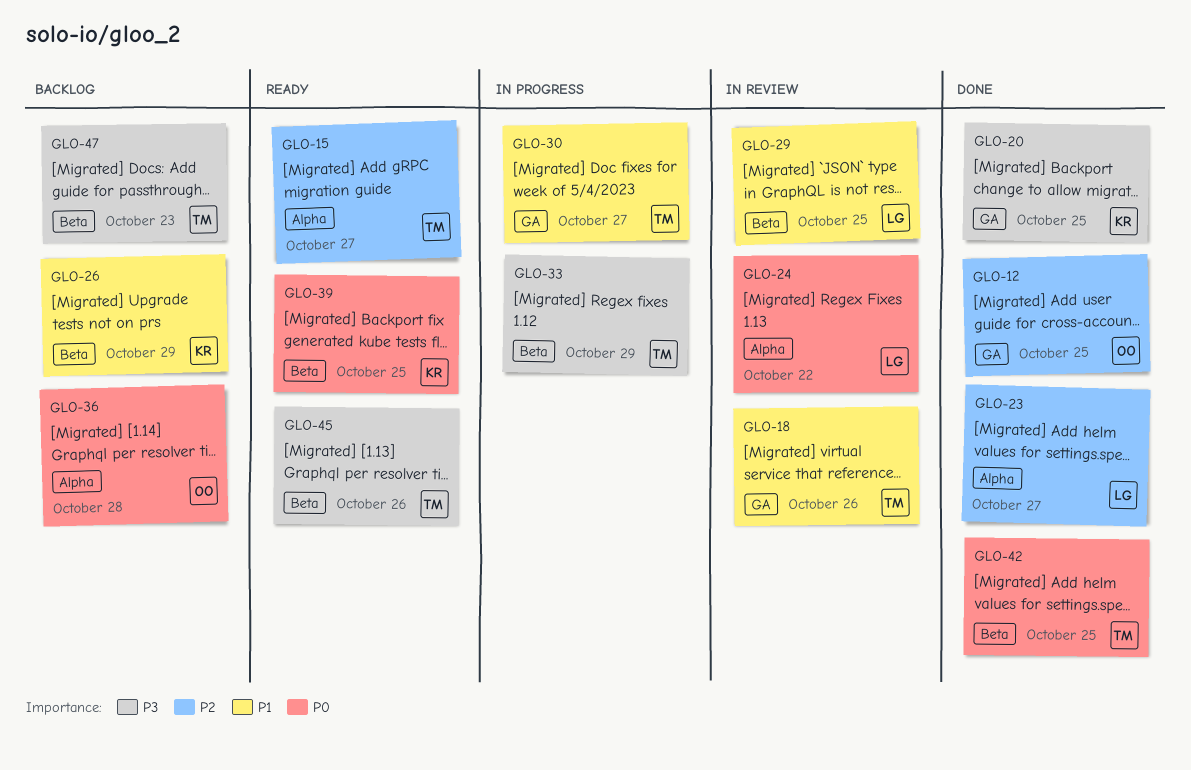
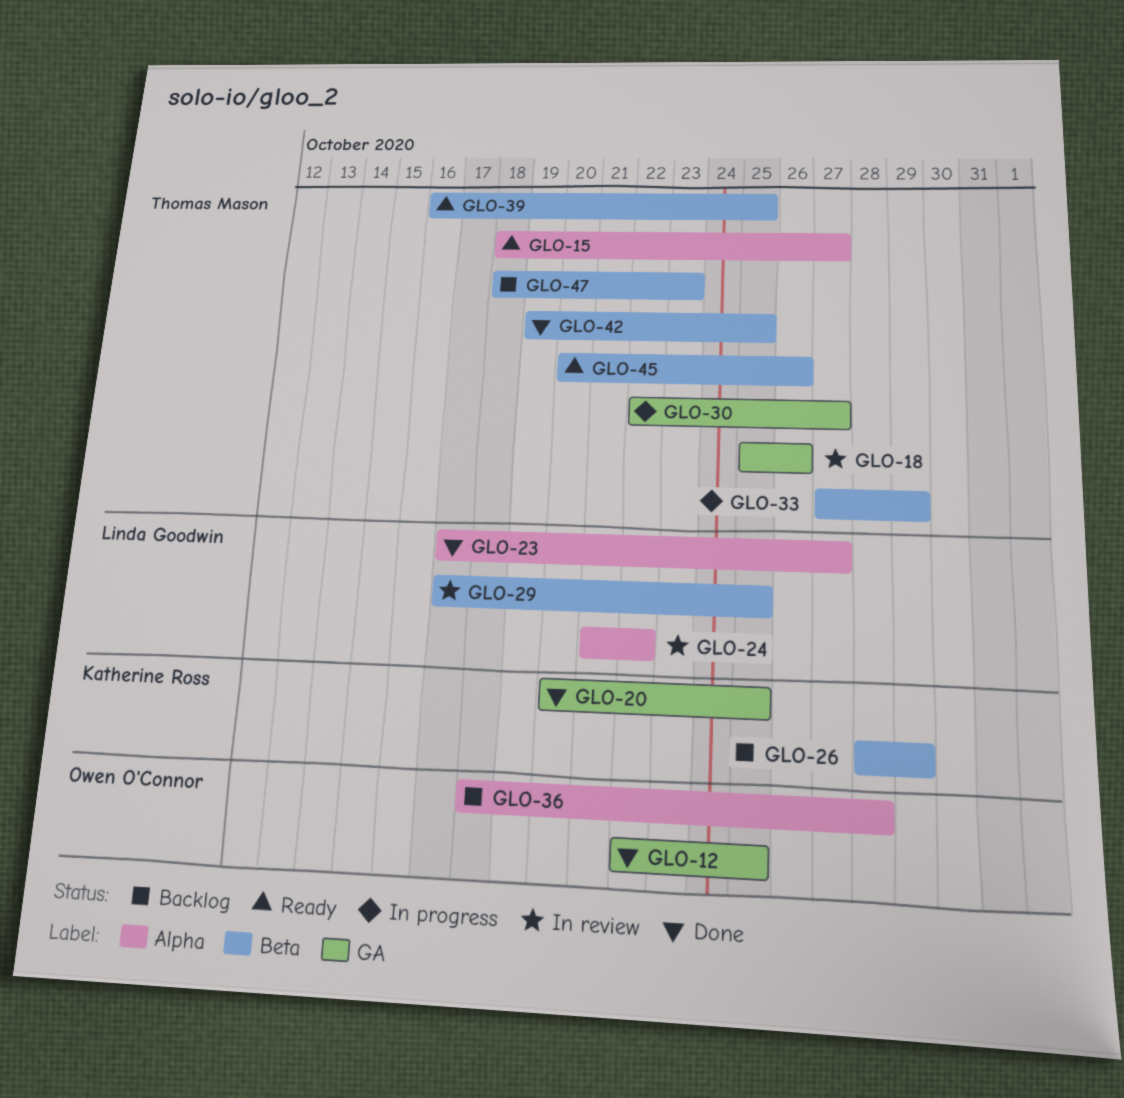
GLO-39, owner: Katherine Ross -> Thomas Mason

